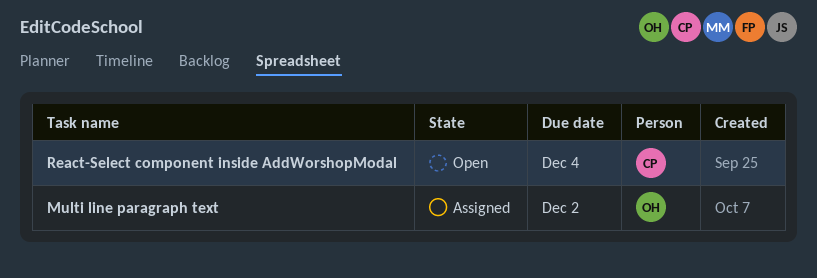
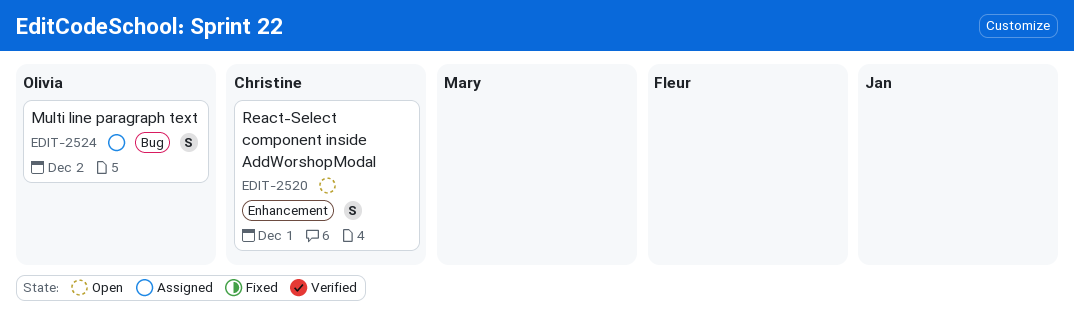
React-Select component inside AddWorshopModal, due: Dec 4 -> Dec 1

